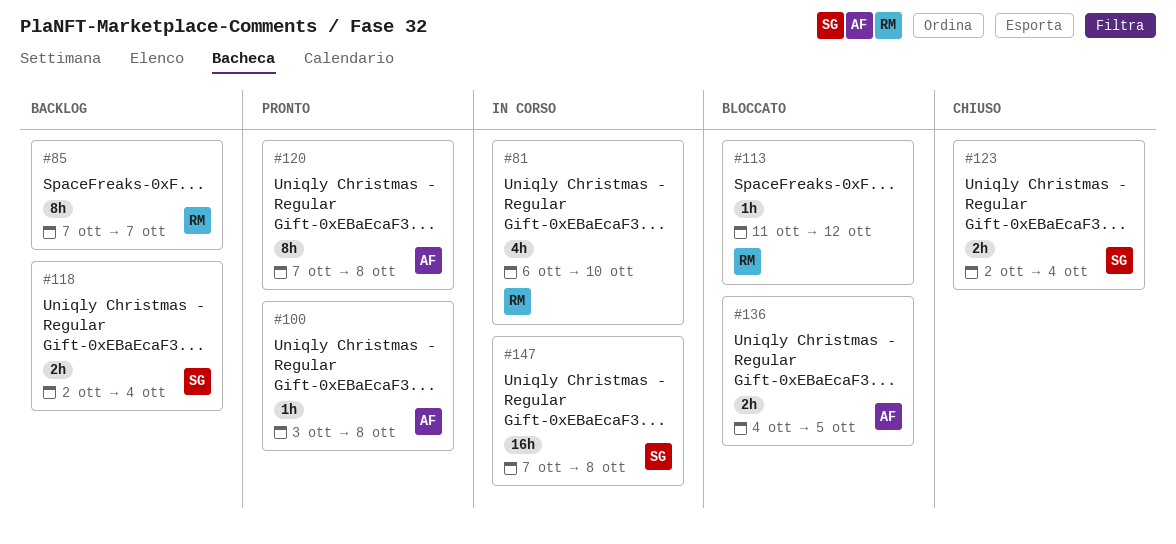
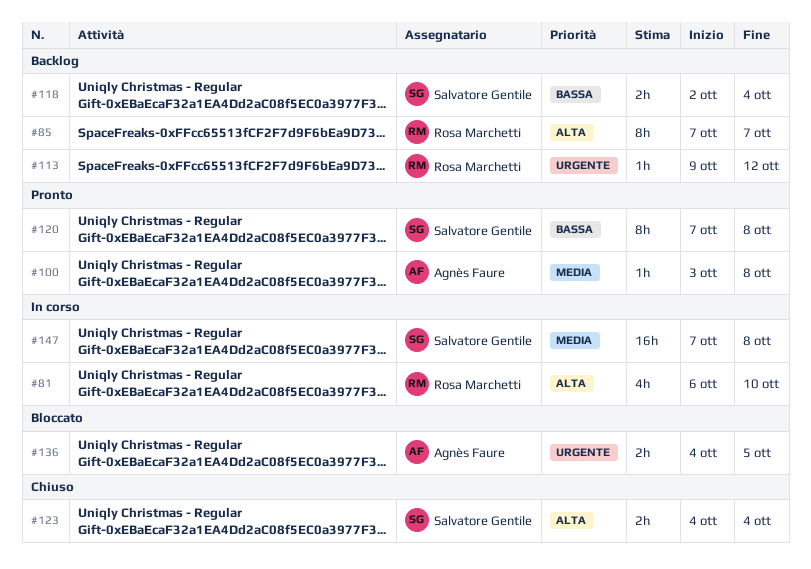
#113, status: Bloccato -> Backlog
#113, start: Oct 11 -> Oct 9
#120, owner: Agnès Faure -> Salvatore Gentile
#123, start: Oct 2 -> Oct 4

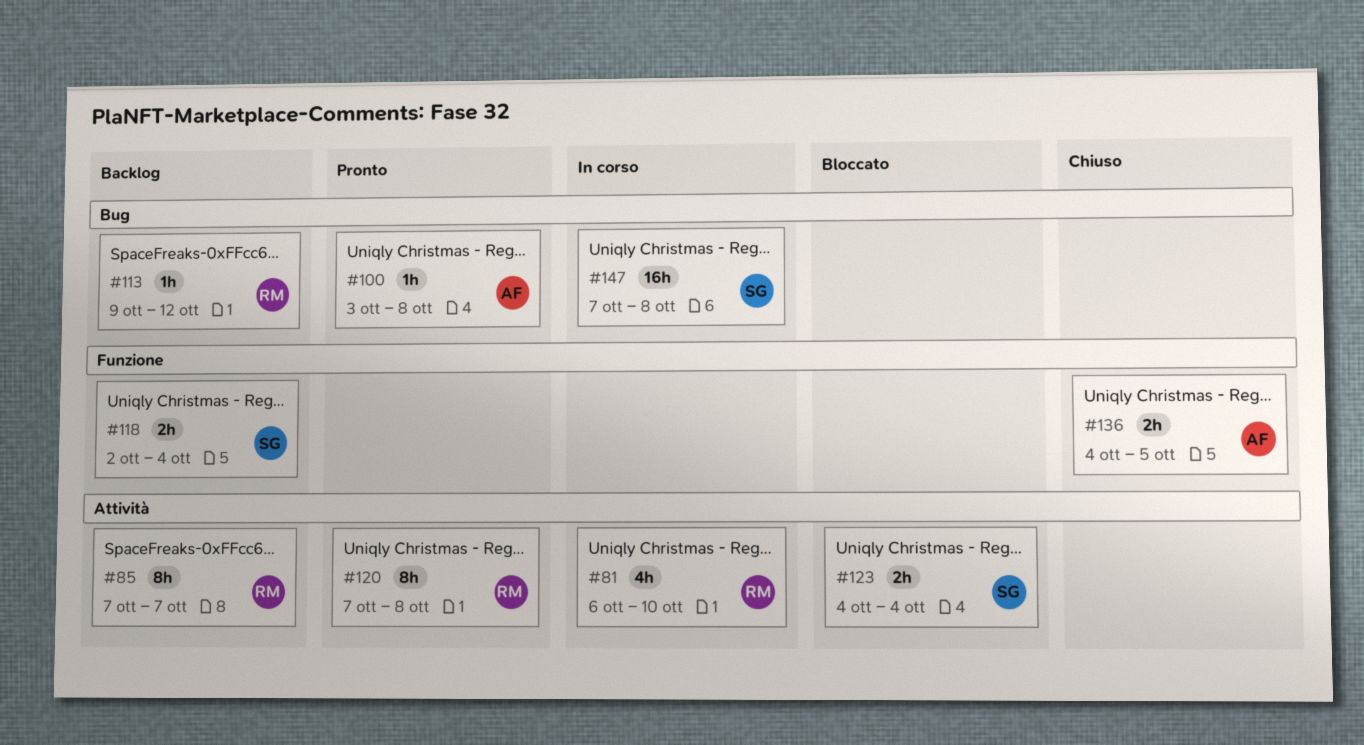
#120, owner: Salvatore Gentile -> Rosa Marchetti
#123, status: Chiuso -> Bloccato
#136, status: Bloccato -> Chiuso

